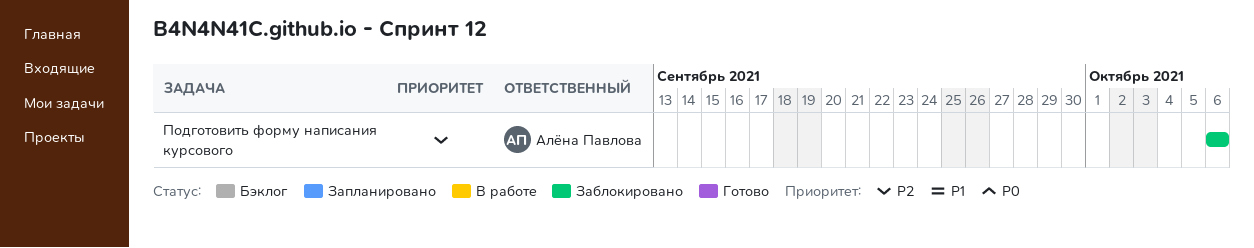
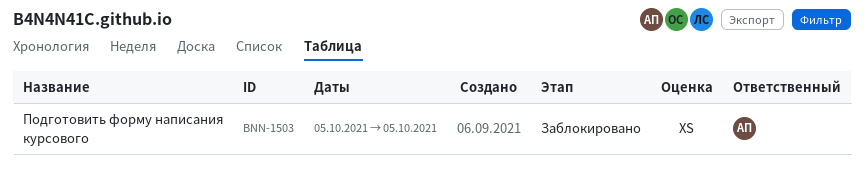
Подготовить форму написания курсового, start: Oct 6 -> Oct 5
Подготовить форму написания курсового, due: Oct 6 -> Oct 5

